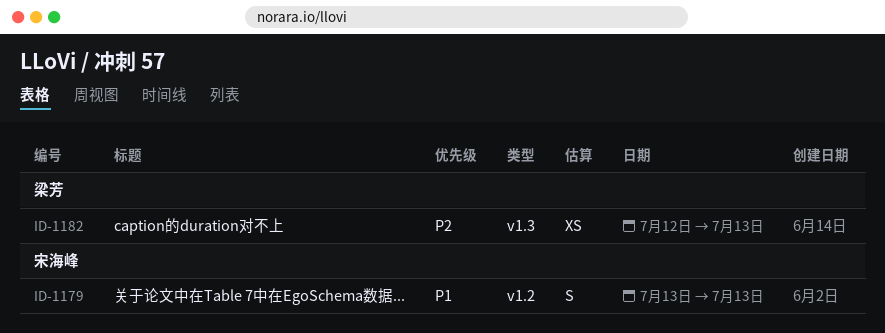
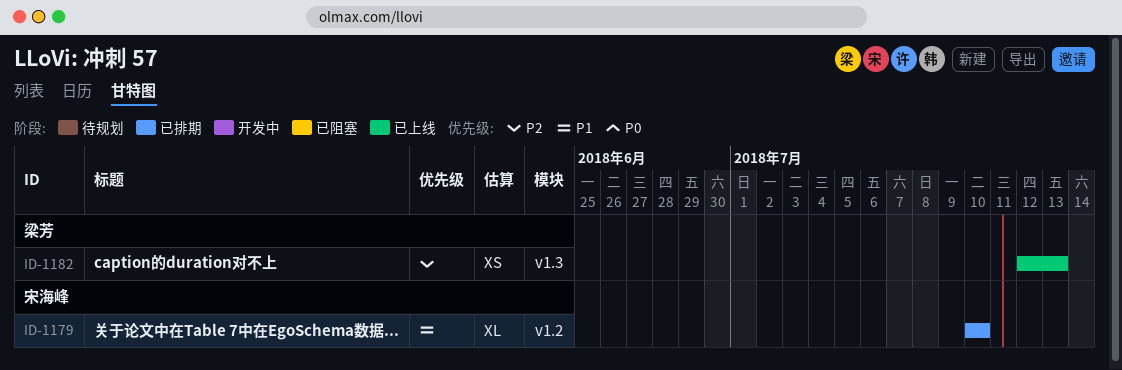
ID-1179, estimate: S -> XL
ID-1179, start: Jul 13 -> Jul 10
ID-1179, due: Jul 13 -> Jul 10

